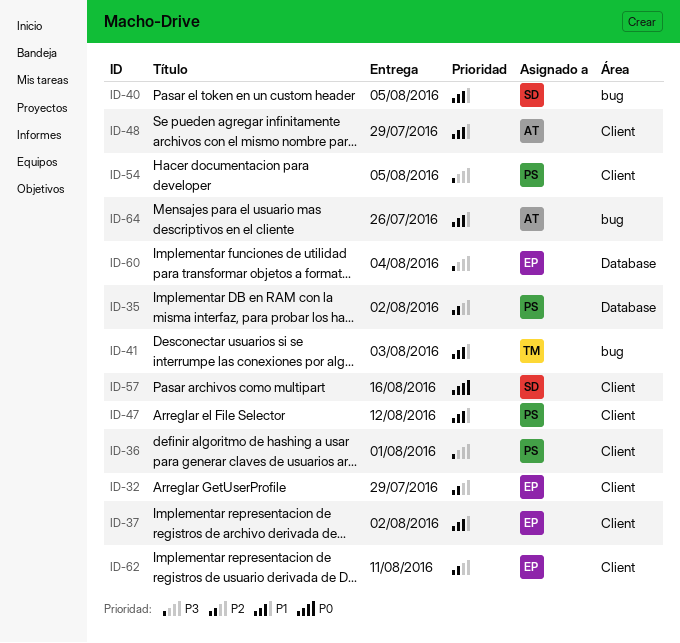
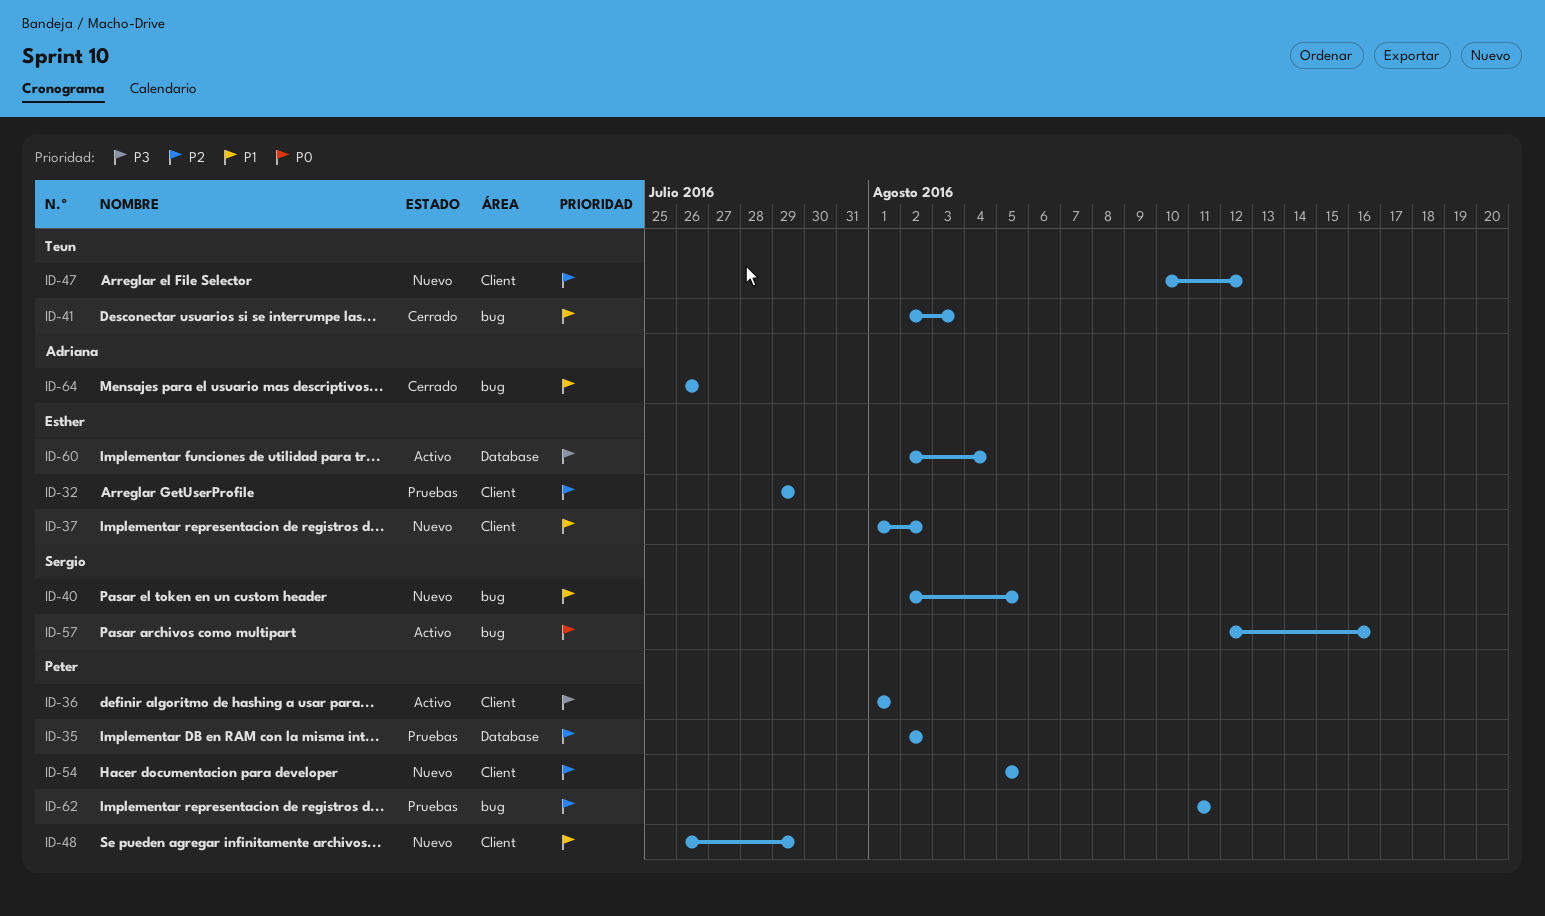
ID-47, owner: Peter -> Teun
ID-47, priority: P1 -> P2
ID-48, owner: Adriana -> Peter
ID-54, priority: P3 -> P2
ID-57, label: Client -> bug
ID-62, owner: Esther -> Peter
ID-62, label: Client -> bug

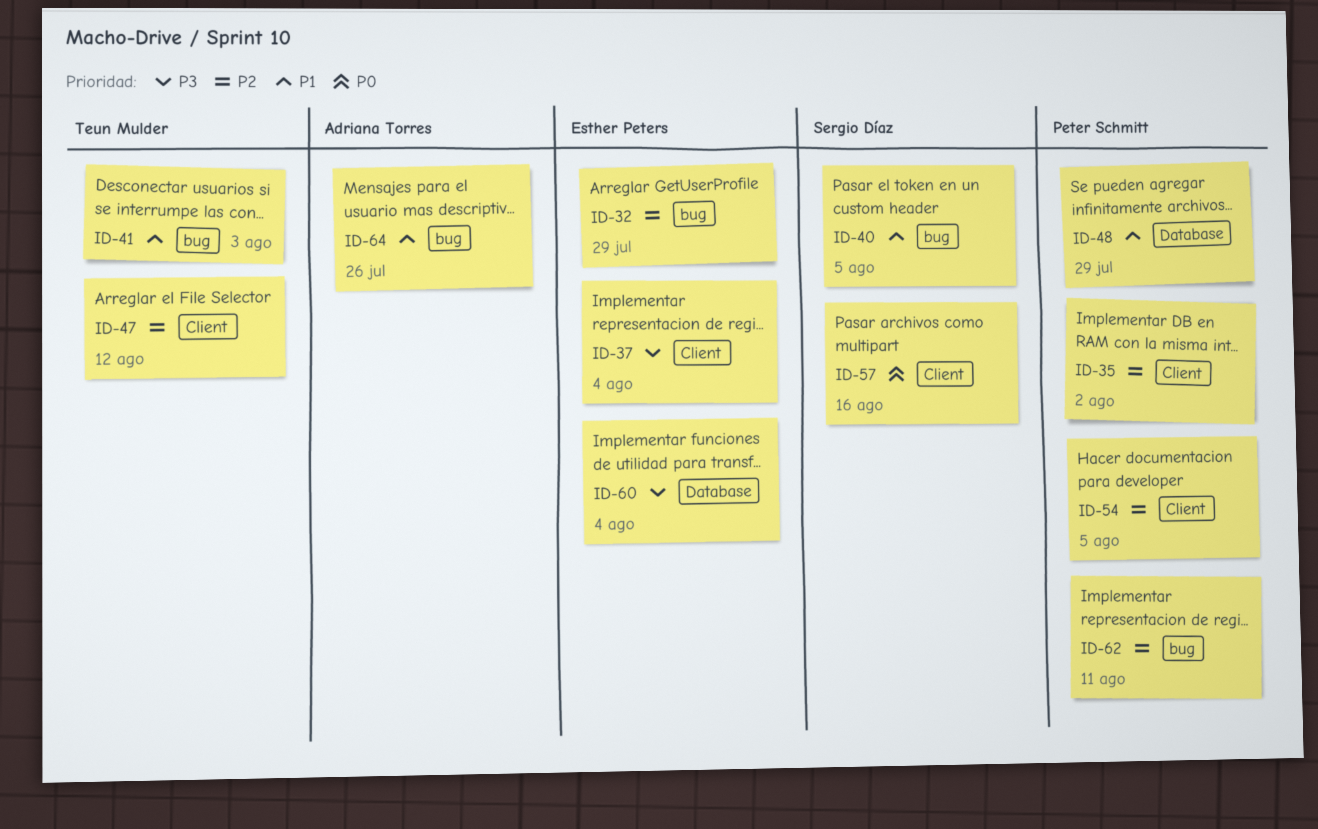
ID-32, label: Client -> bug
ID-35, label: Database -> Client
ID-36: present -> none
ID-37, priority: P1 -> P3
ID-37, due: Aug 2 -> Aug 4
ID-48, label: Client -> Database
ID-57, label: bug -> Client

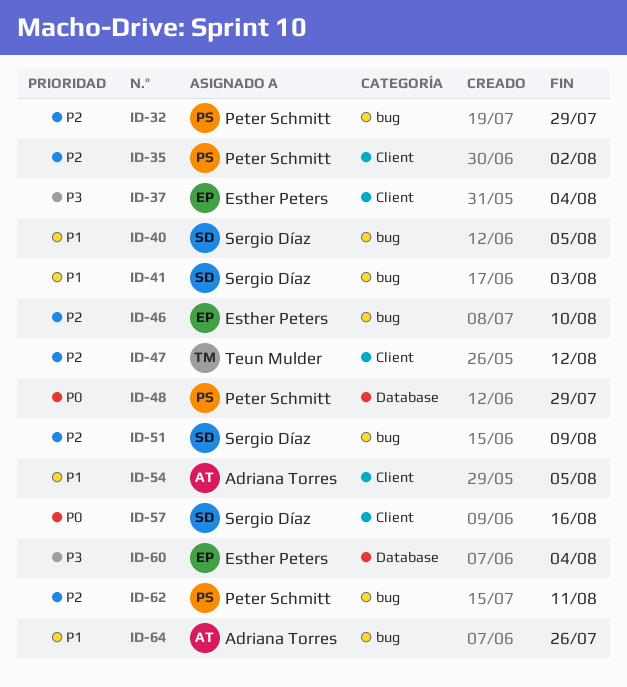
ID-32, owner: Esther Peters -> Peter Schmitt
ID-41, owner: Teun Mulder -> Sergio Díaz
ID-46: none -> present
ID-48, priority: P1 -> P0
ID-51: none -> present
ID-54, owner: Peter Schmitt -> Adriana Torres
ID-54, priority: P2 -> P1

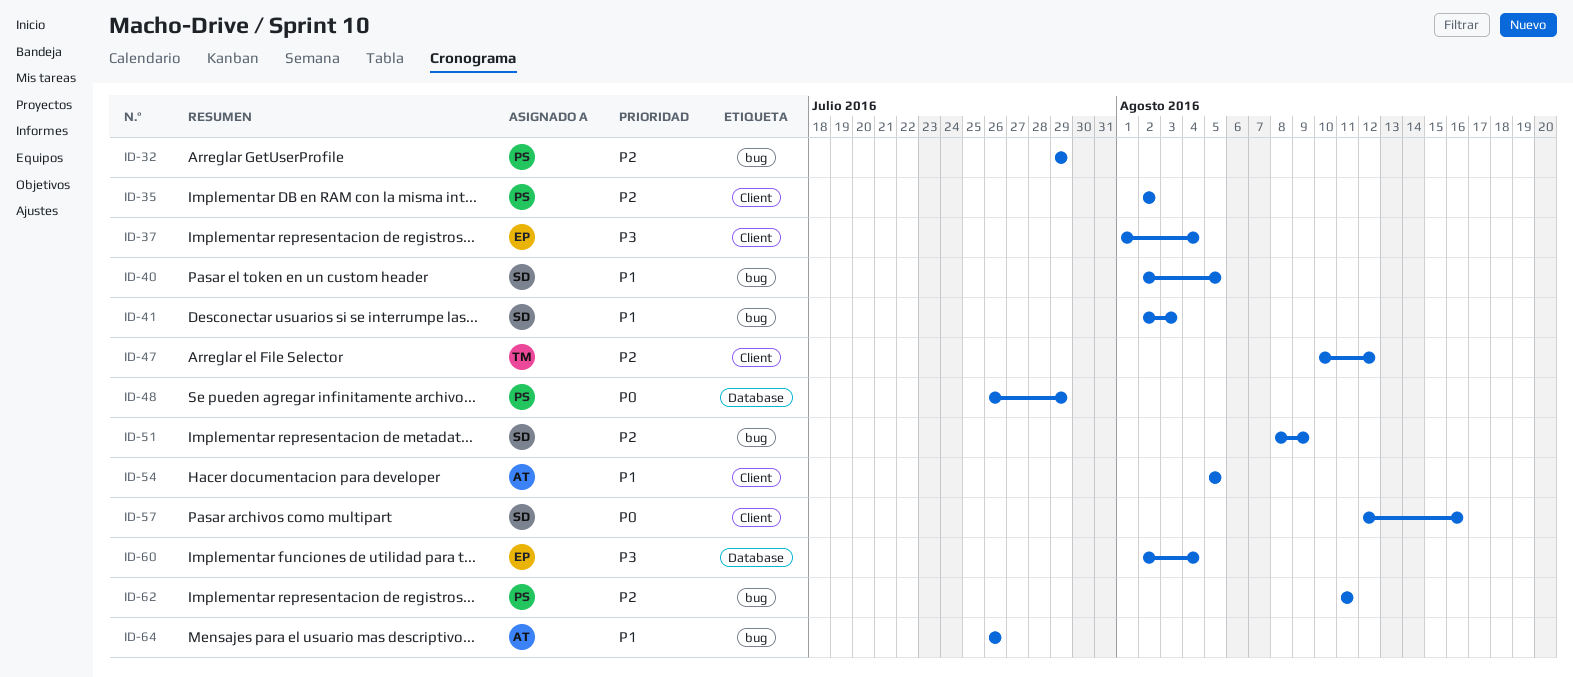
ID-46: present -> none

